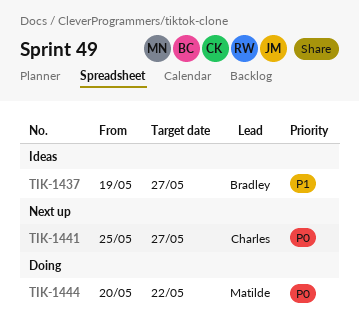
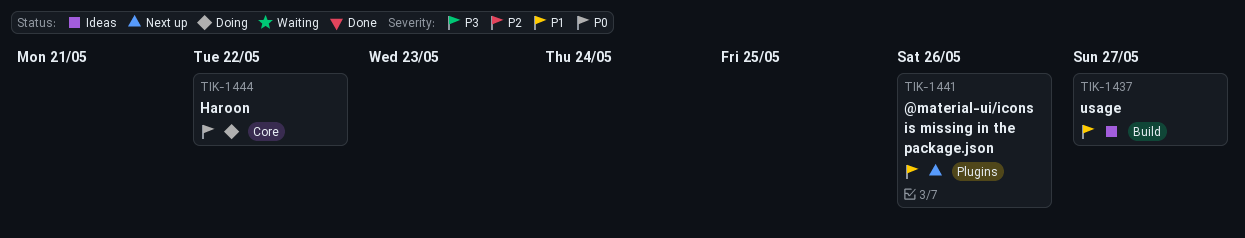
TIK-1441, priority: P0 -> P1
TIK-1441, due: May 27 -> May 26

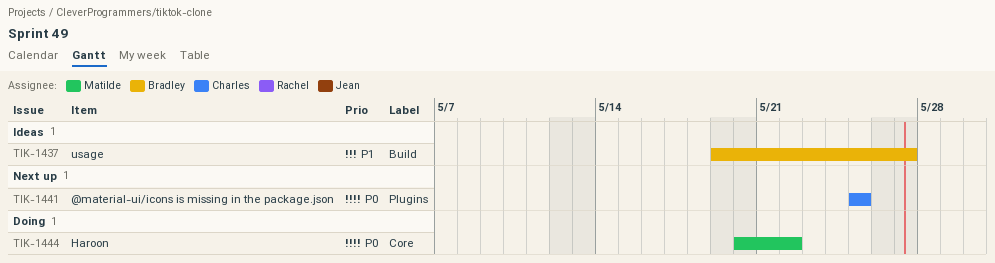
TIK-1441, priority: P1 -> P0
TIK-1441, due: May 26 -> May 25

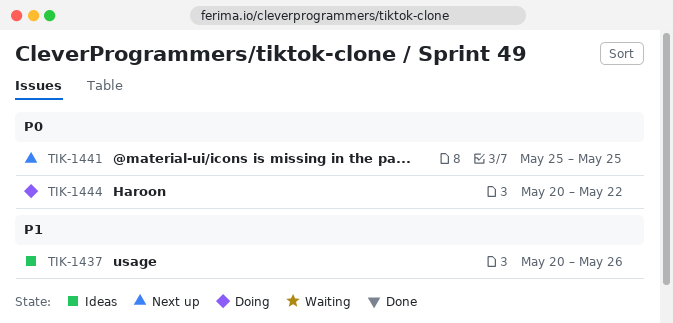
TIK-1437, start: May 19 -> May 20
TIK-1437, due: May 27 -> May 26

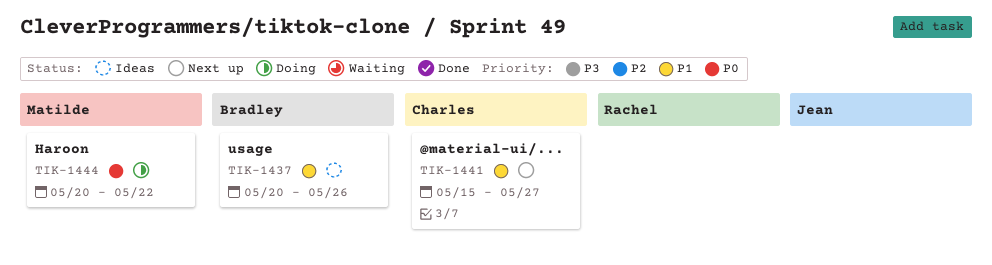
TIK-1441, priority: P0 -> P1
TIK-1441, start: May 25 -> May 15
TIK-1441, due: May 25 -> May 27

